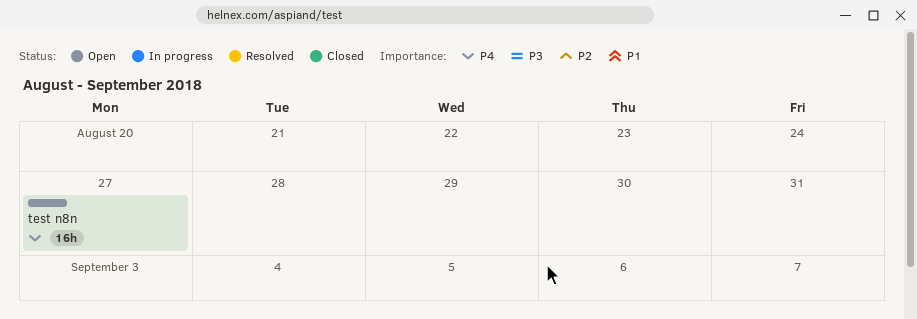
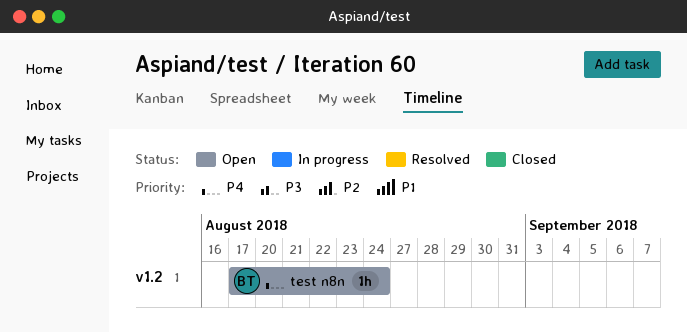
test n8n, estimate: 16h -> 1h
test n8n, due: Aug 27 -> Aug 24

